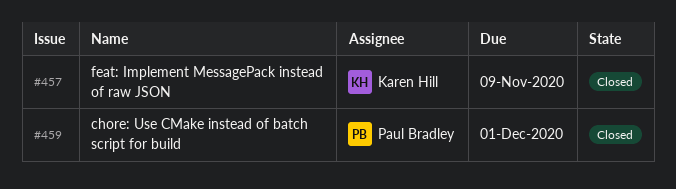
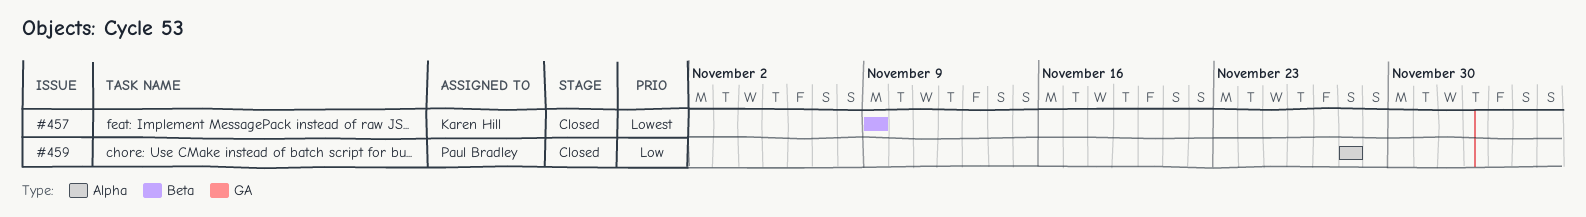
#459, due: Dec 1 -> Nov 28

